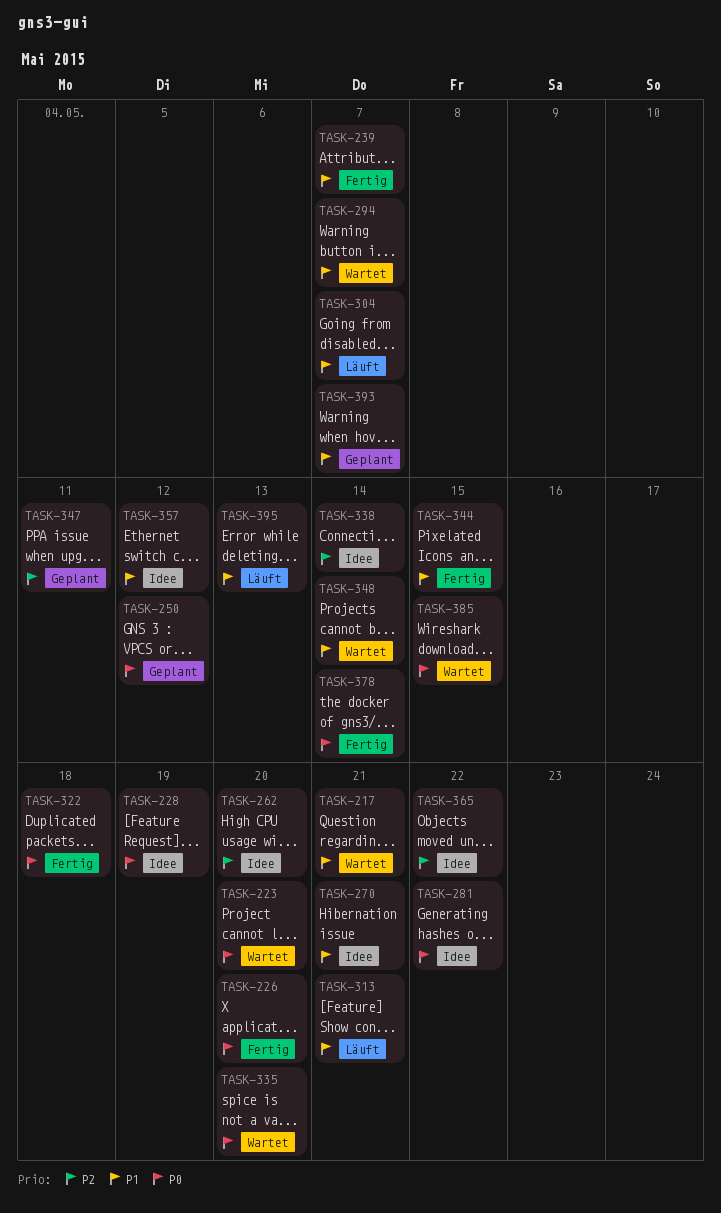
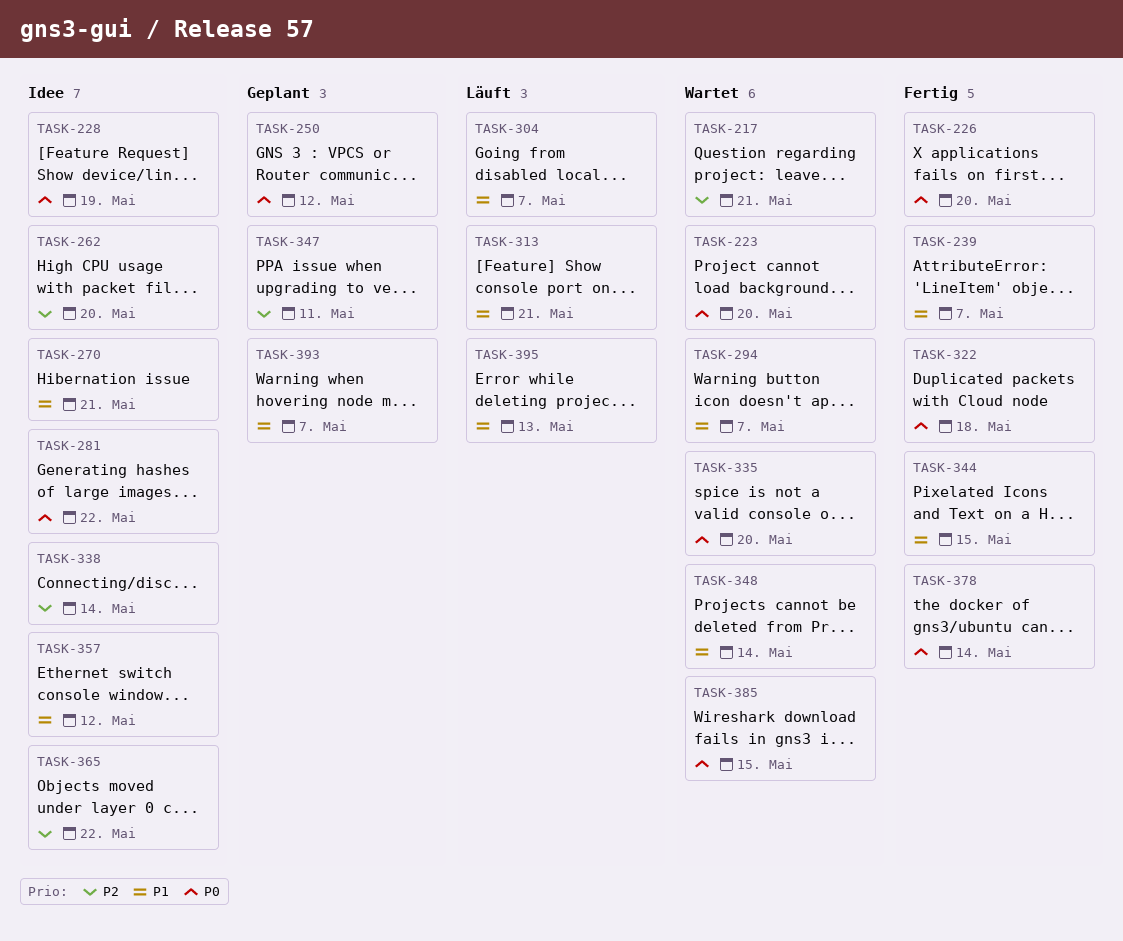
TASK-217, priority: P1 -> P2

